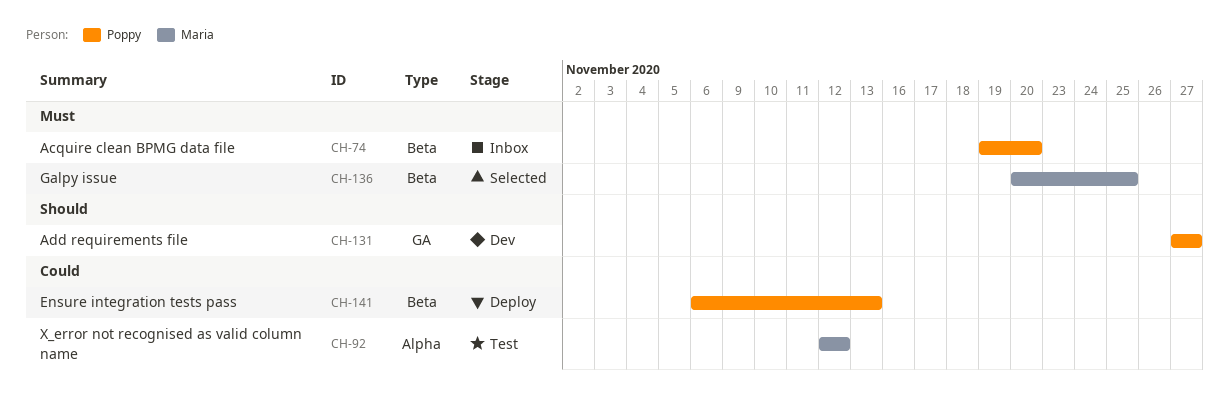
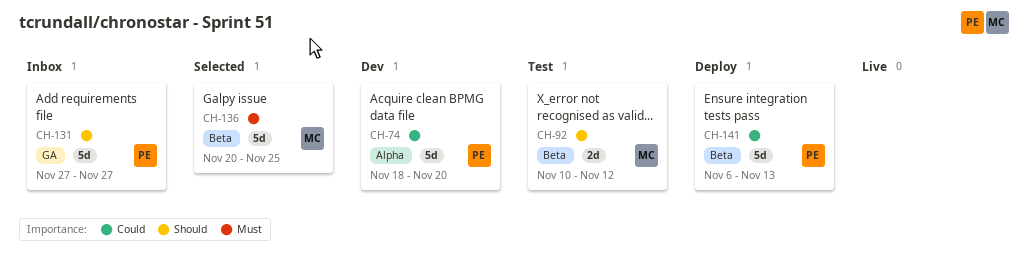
CH-74, status: Inbox -> Dev
CH-74, priority: Must -> Could
CH-74, label: Beta -> Alpha
CH-74, start: Nov 19 -> Nov 18
CH-92, priority: Could -> Should
CH-92, label: Alpha -> Beta
CH-92, start: Nov 12 -> Nov 10
CH-131, status: Dev -> Inbox

